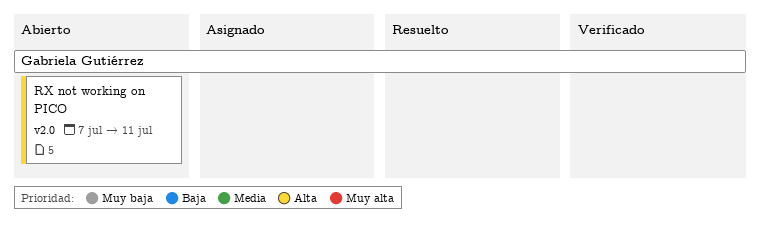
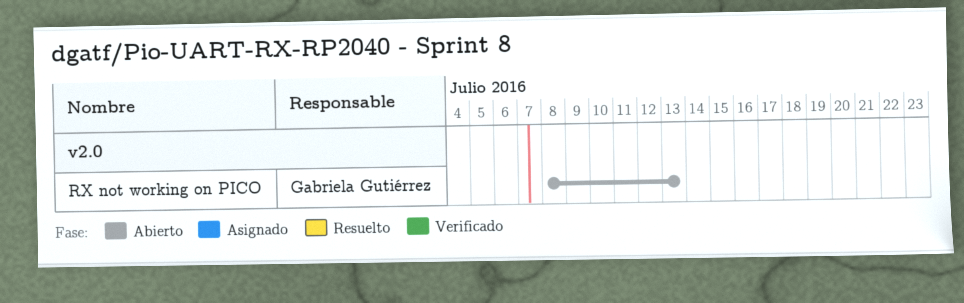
RX not working on PICO, start: Jul 7 -> Jul 8
RX not working on PICO, due: Jul 11 -> Jul 13

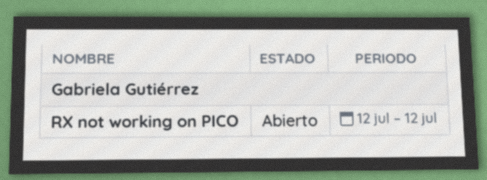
RX not working on PICO, start: Jul 8 -> Jul 12
RX not working on PICO, due: Jul 13 -> Jul 12

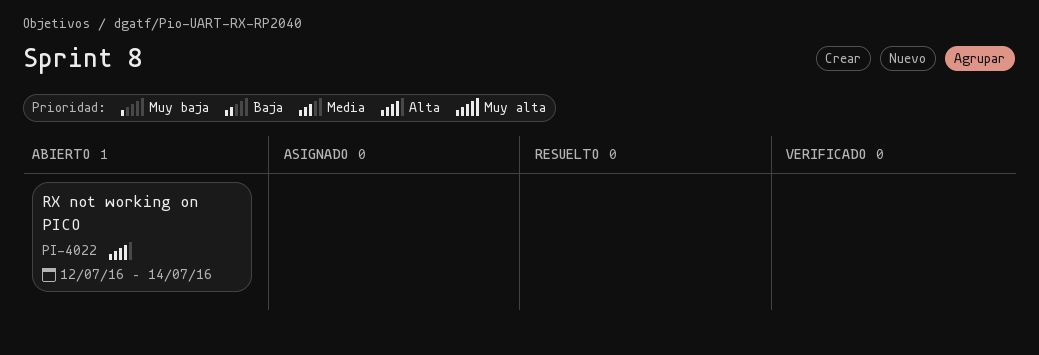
RX not working on PICO, due: Jul 12 -> Jul 14

